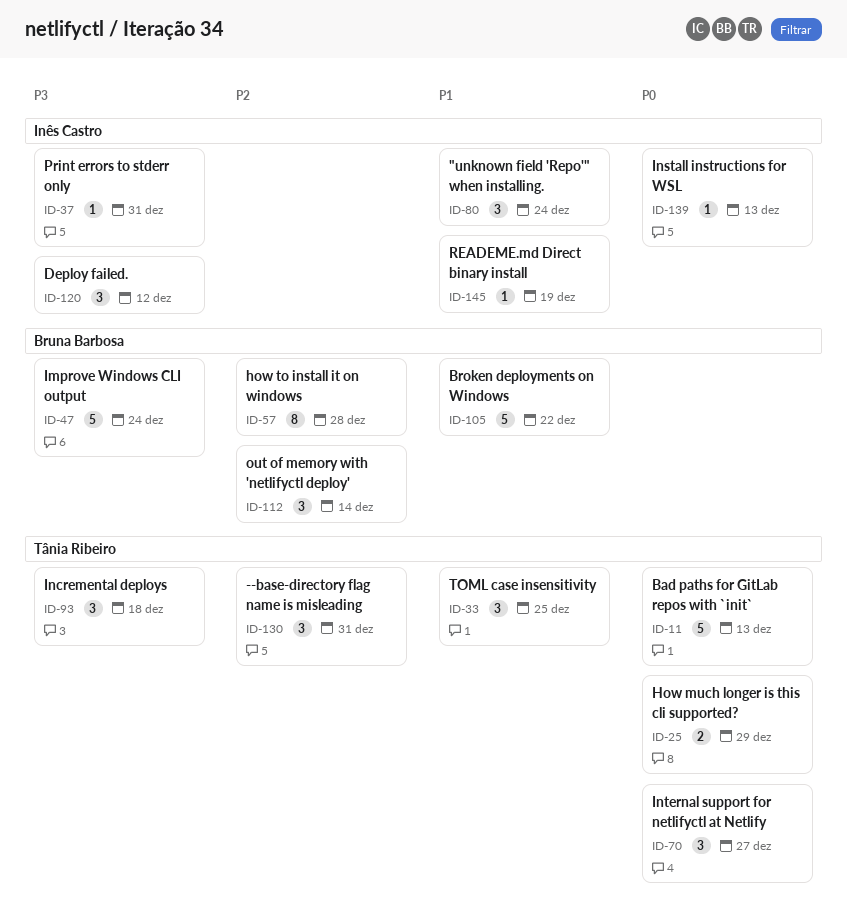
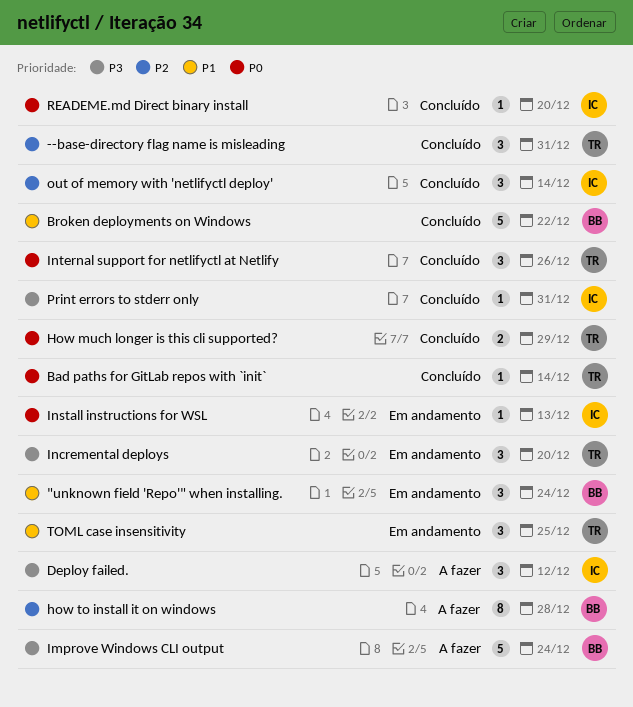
"unknown field 'Repo'" when installing., owner: Inês Castro -> Bruna Barbosa
Bad paths for GitLab repos with `init`, estimate: 5 -> 1
Bad paths for GitLab repos with `init`, due: Dec 13 -> Dec 14
Incremental deploys, due: Dec 18 -> Dec 20
Internal support for netlifyctl at Netlify, due: Dec 27 -> Dec 26
out of memory with 'netlifyctl deploy', owner: Bruna Barbosa -> Inês Castro
READEME.md Direct binary install, priority: P1 -> P0
READEME.md Direct binary install, due: Dec 19 -> Dec 20

